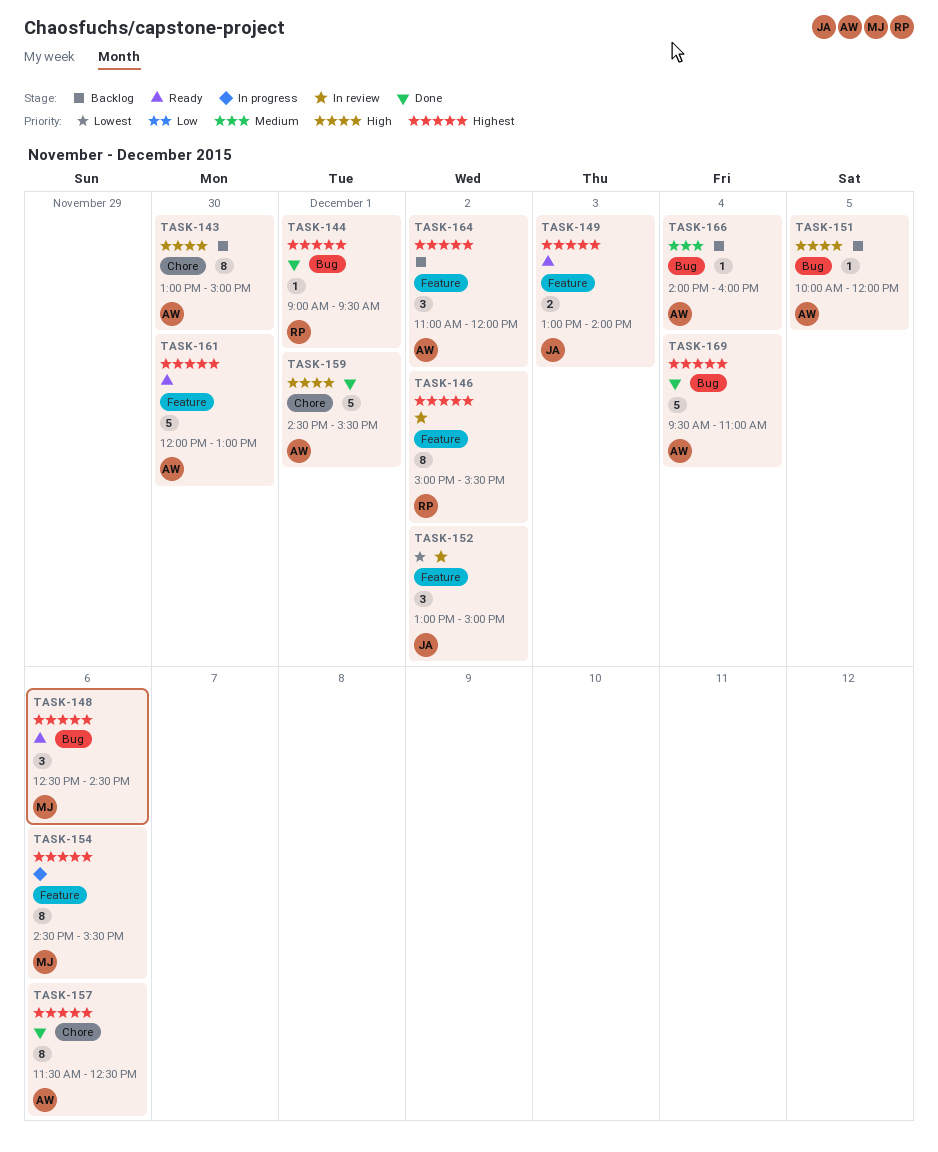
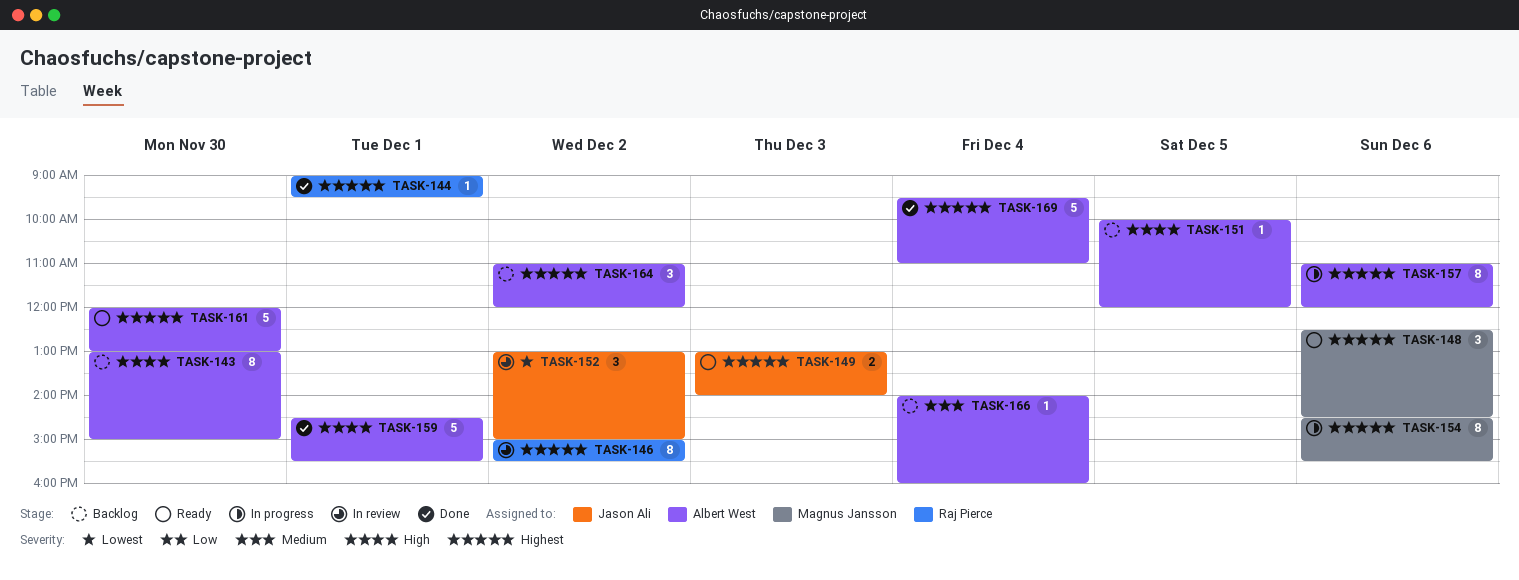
TASK-157, status: Done -> In progress
TASK-157, begins: 11:30 -> 11:00
TASK-157, ends: 12:30 -> 12:00

